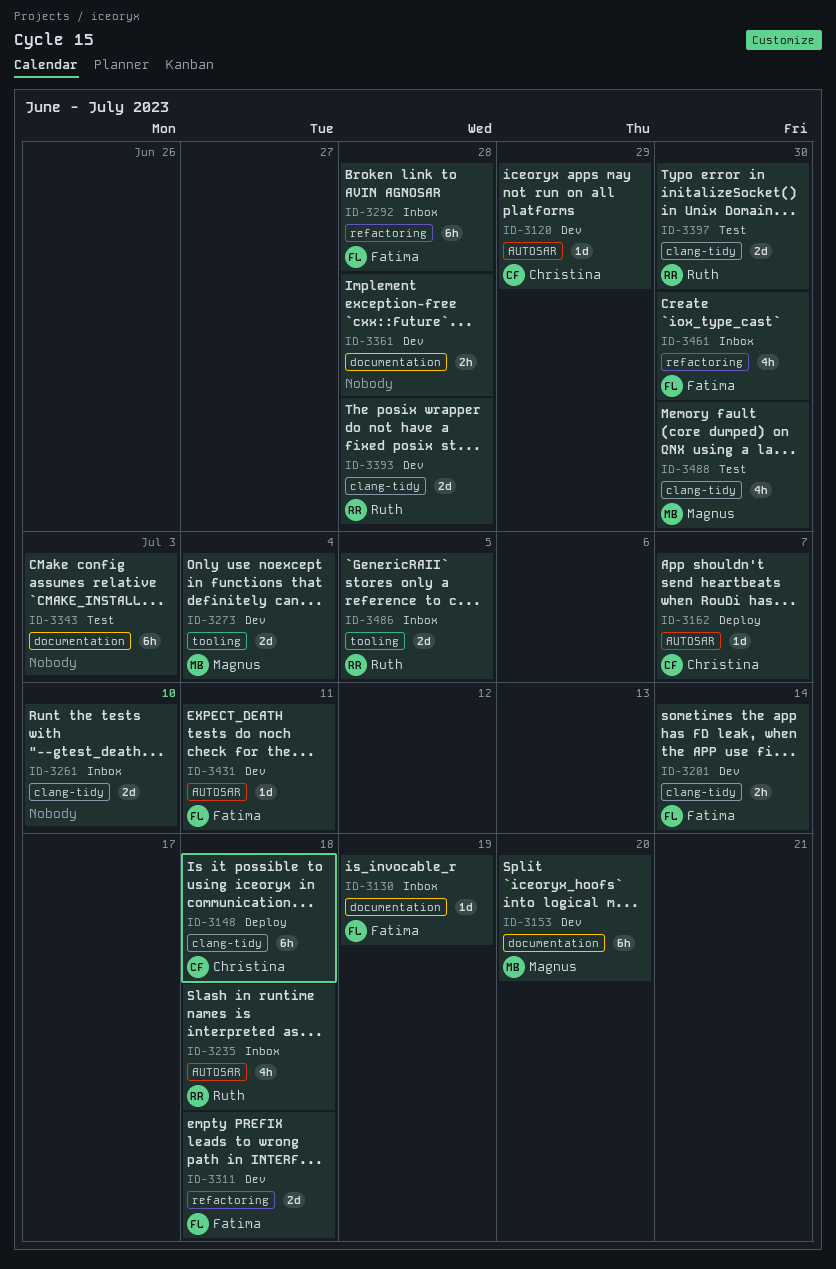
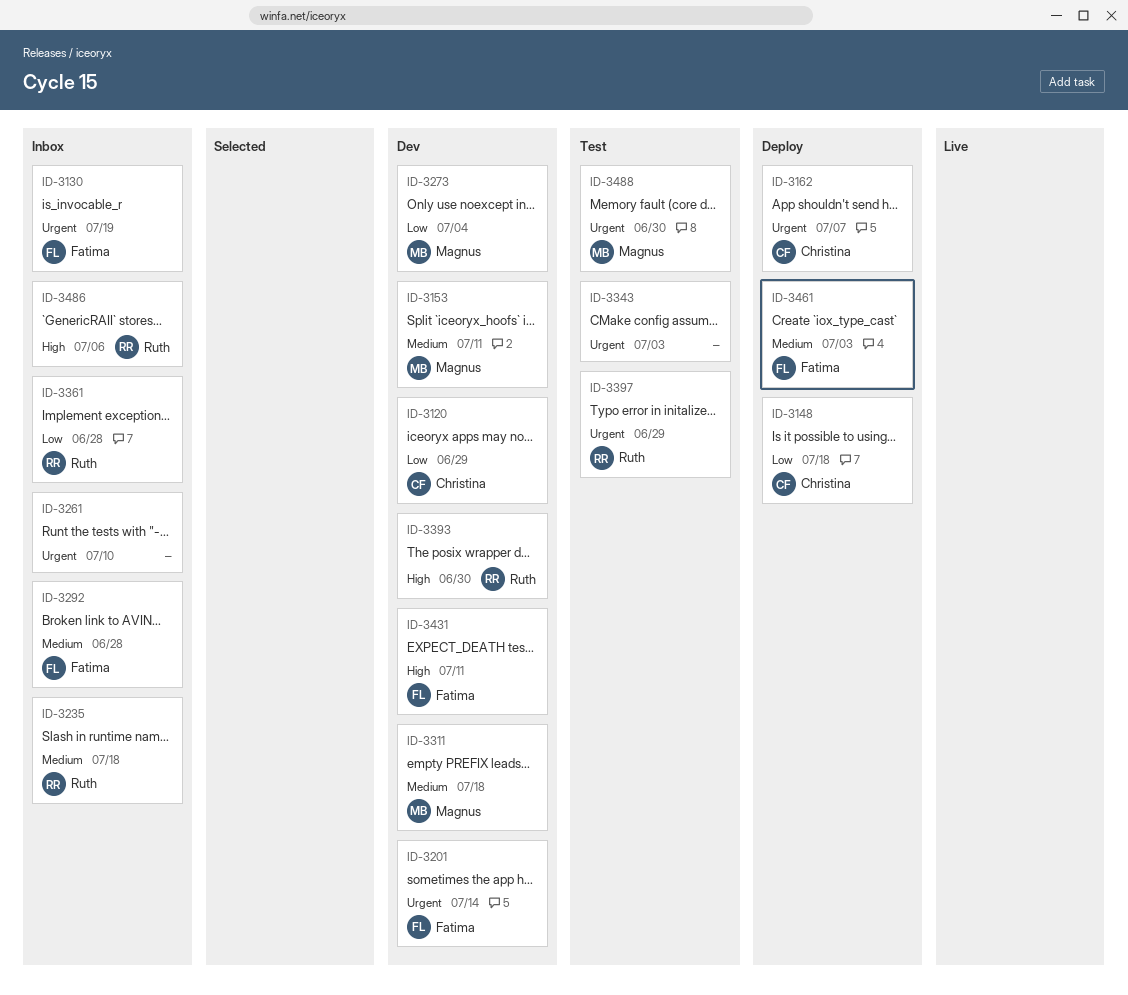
ID-3153, due: Jul 20 -> Jul 11
ID-3311, owner: Fatima -> Magnus
ID-3361, status: Dev -> Inbox
ID-3361, owner: none -> Ruth
ID-3393, due: Jun 28 -> Jun 30
ID-3397, due: Jun 30 -> Jun 29
ID-3461, status: Inbox -> Deploy
ID-3461, due: Jun 30 -> Jul 3
ID-3486, due: Jul 5 -> Jul 6

